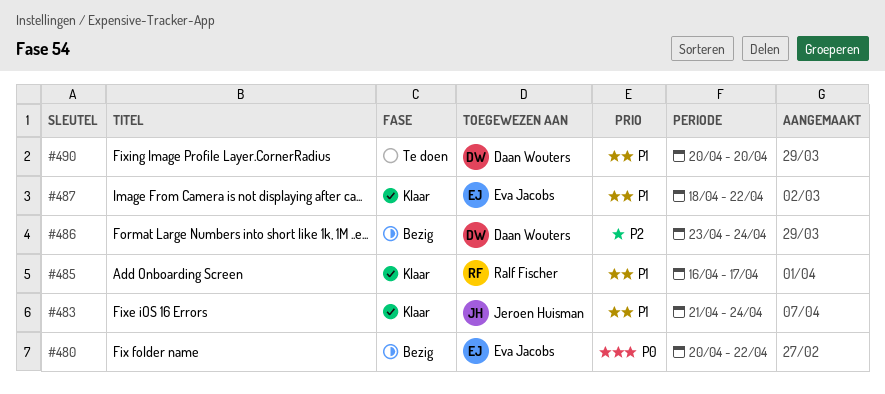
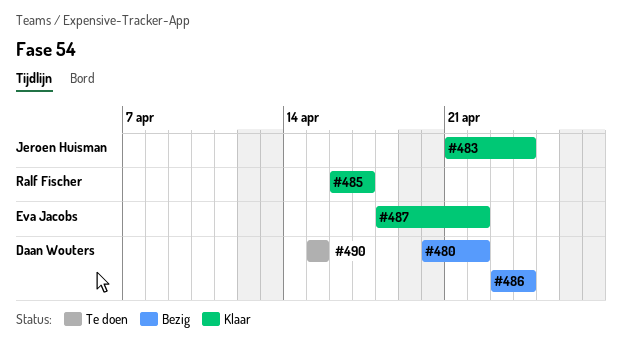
#480, owner: Eva Jacobs -> Daan Wouters
#490, start: Apr 20 -> Apr 15
#490, due: Apr 20 -> Apr 15

